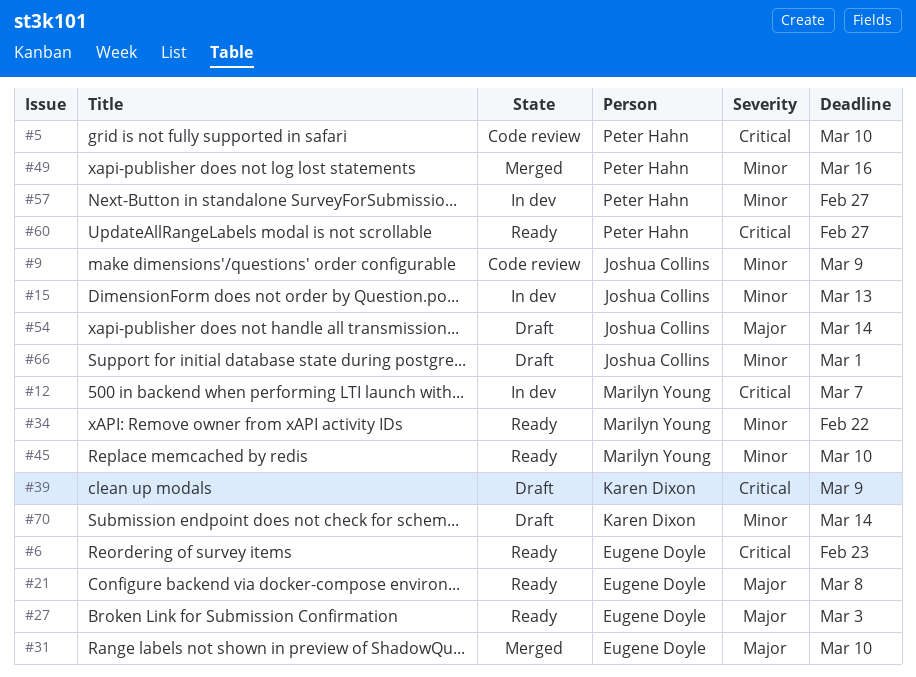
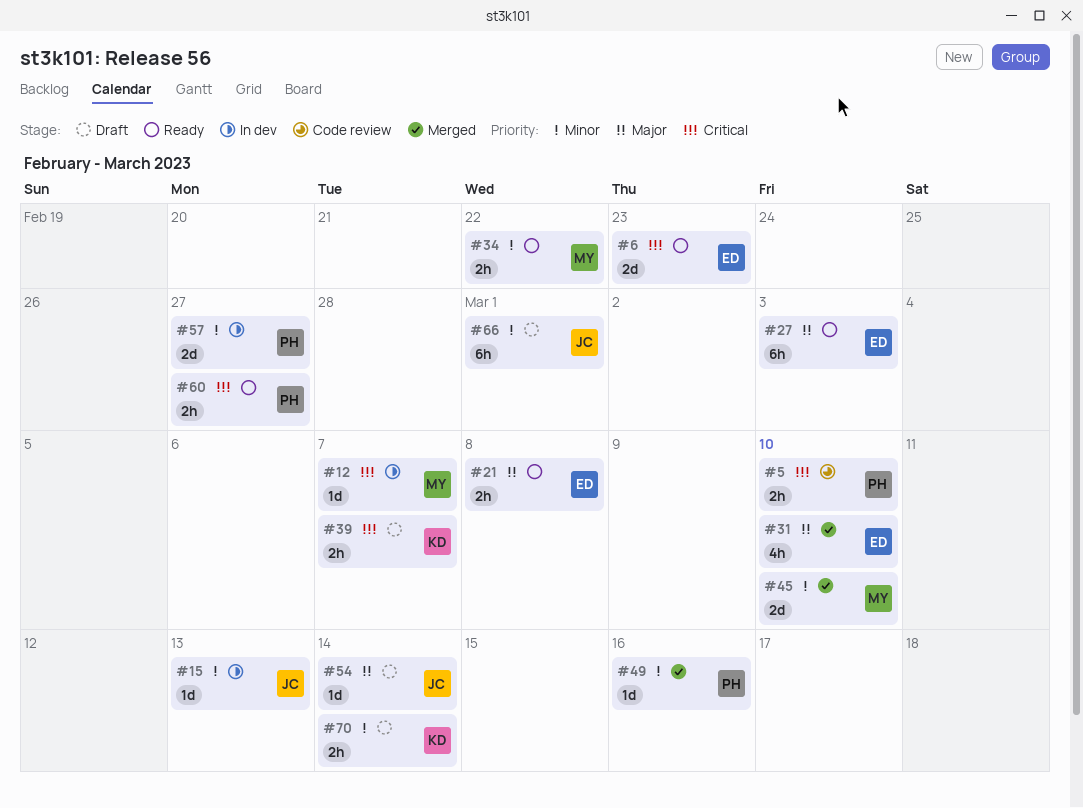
#9: present -> none
#39, due: Mar 9 -> Mar 7
#45, status: Ready -> Merged

